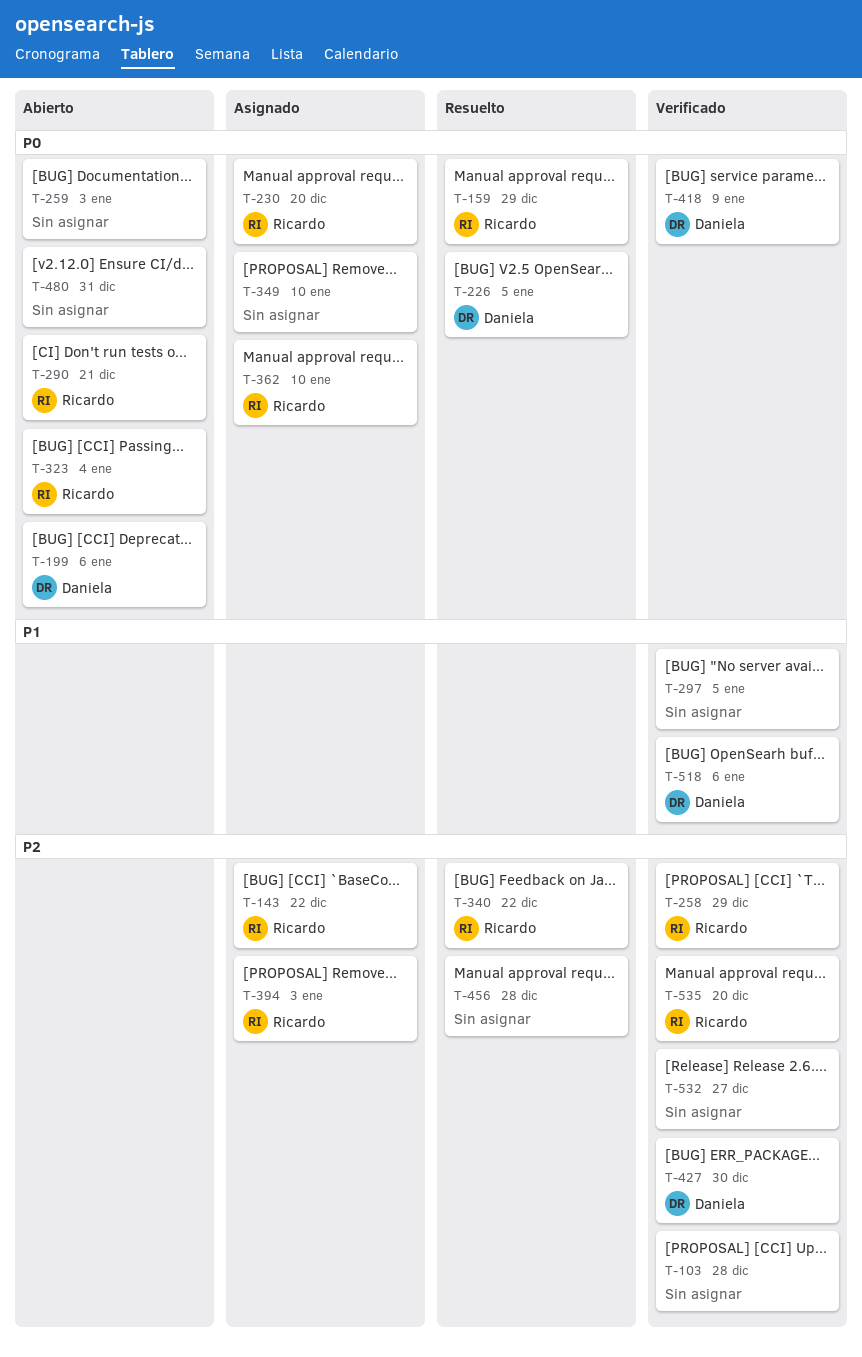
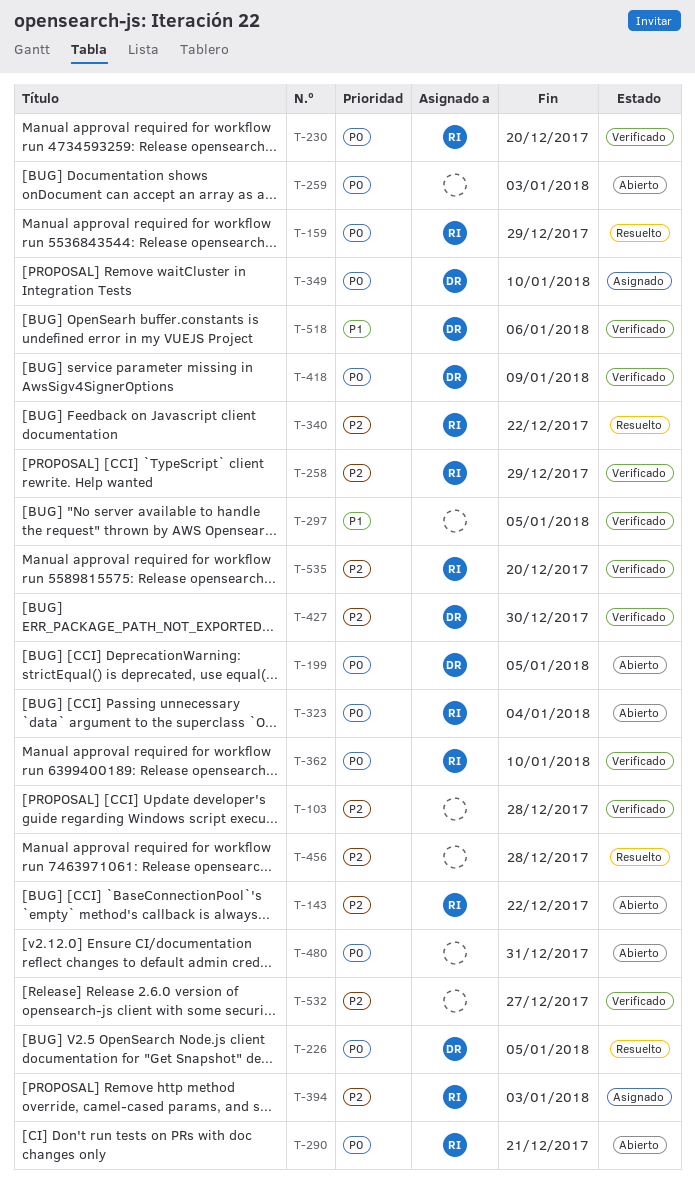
T-143, status: Asignado -> Abierto
T-199, due: Jan 6 -> Jan 5
T-230, status: Asignado -> Verificado
T-349, owner: none -> Daniela
T-362, status: Asignado -> Verificado

